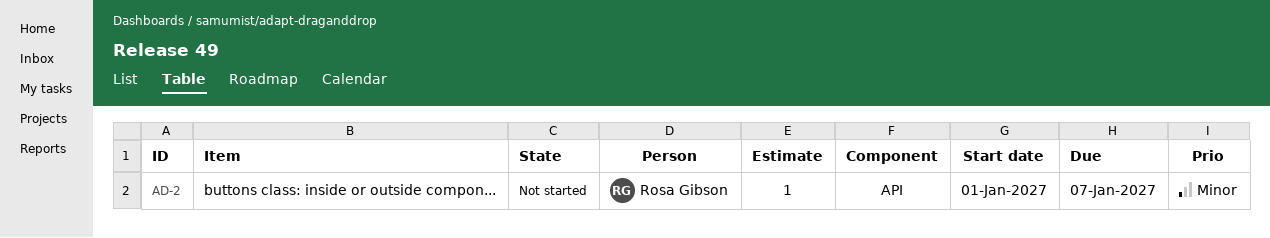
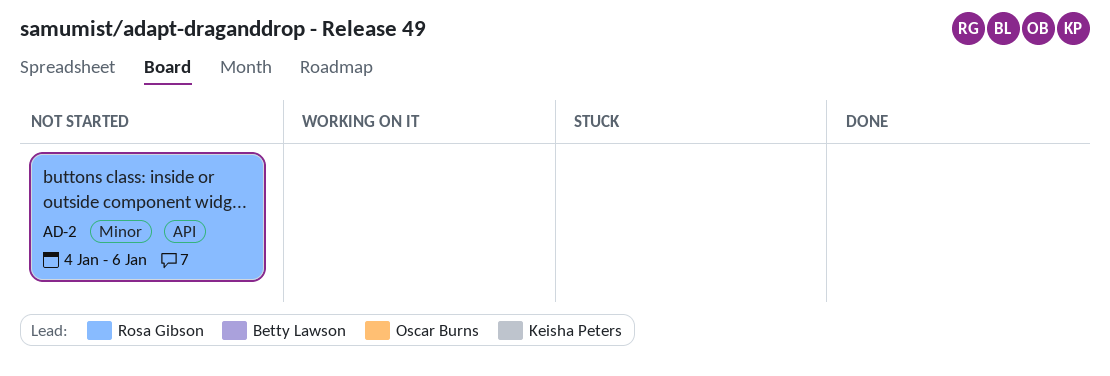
AD-2, start: Jan 1 -> Jan 4
AD-2, due: Jan 7 -> Jan 6

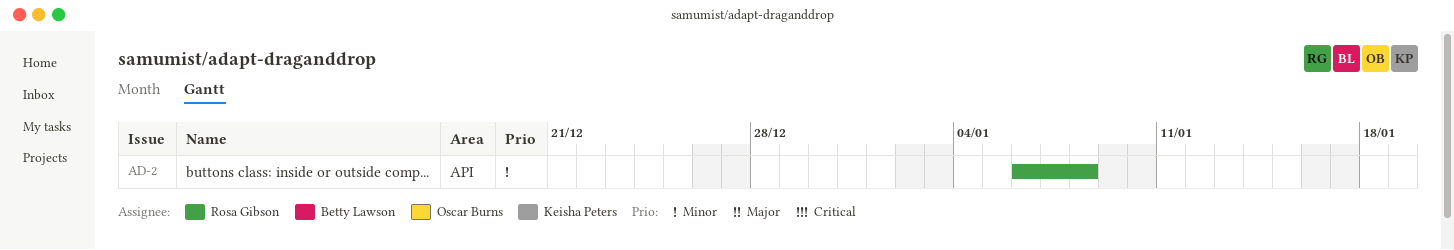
AD-2, start: Jan 4 -> Jan 6
AD-2, due: Jan 6 -> Jan 8

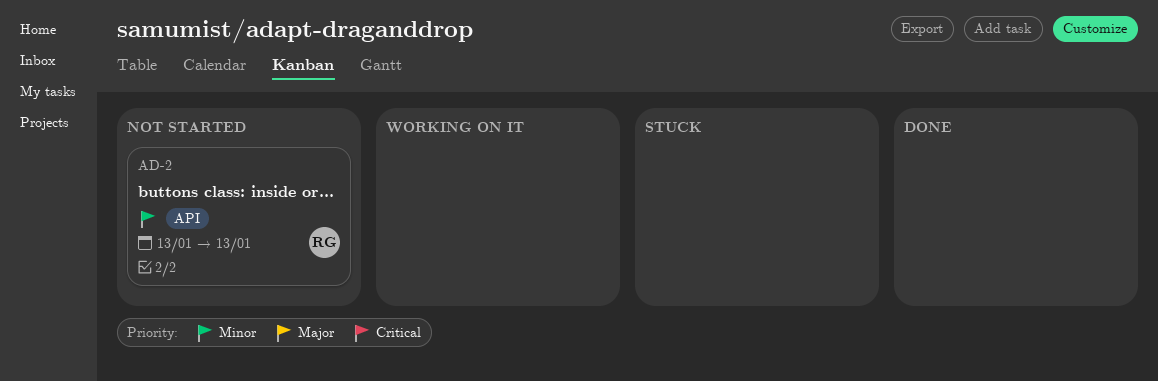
AD-2, start: Jan 6 -> Jan 13
AD-2, due: Jan 8 -> Jan 13

